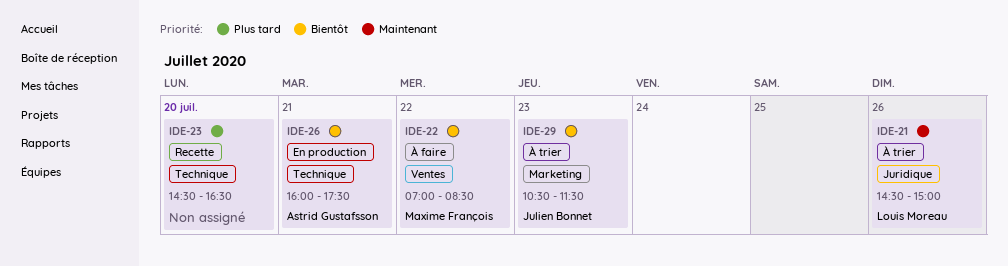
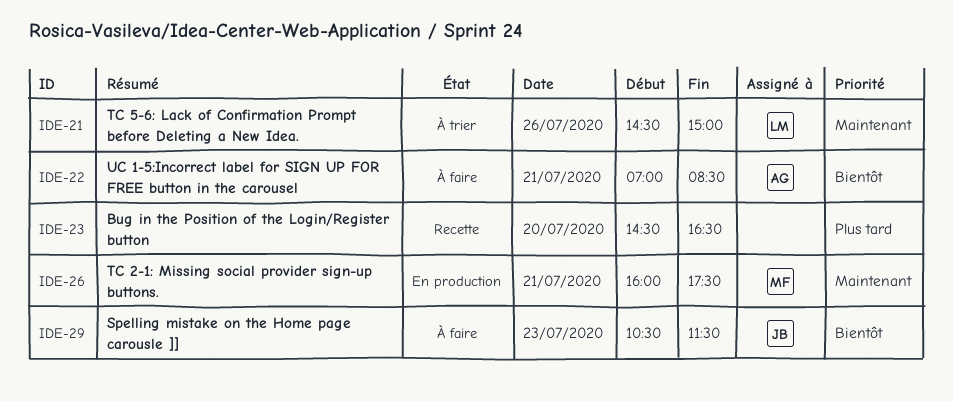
IDE-22, owner: Maxime François -> Astrid Gustafsson
IDE-22, day: Jul 22 -> Jul 21
IDE-26, owner: Astrid Gustafsson -> Maxime François
IDE-26, priority: Bientôt -> Maintenant
IDE-29, status: À trier -> À faire

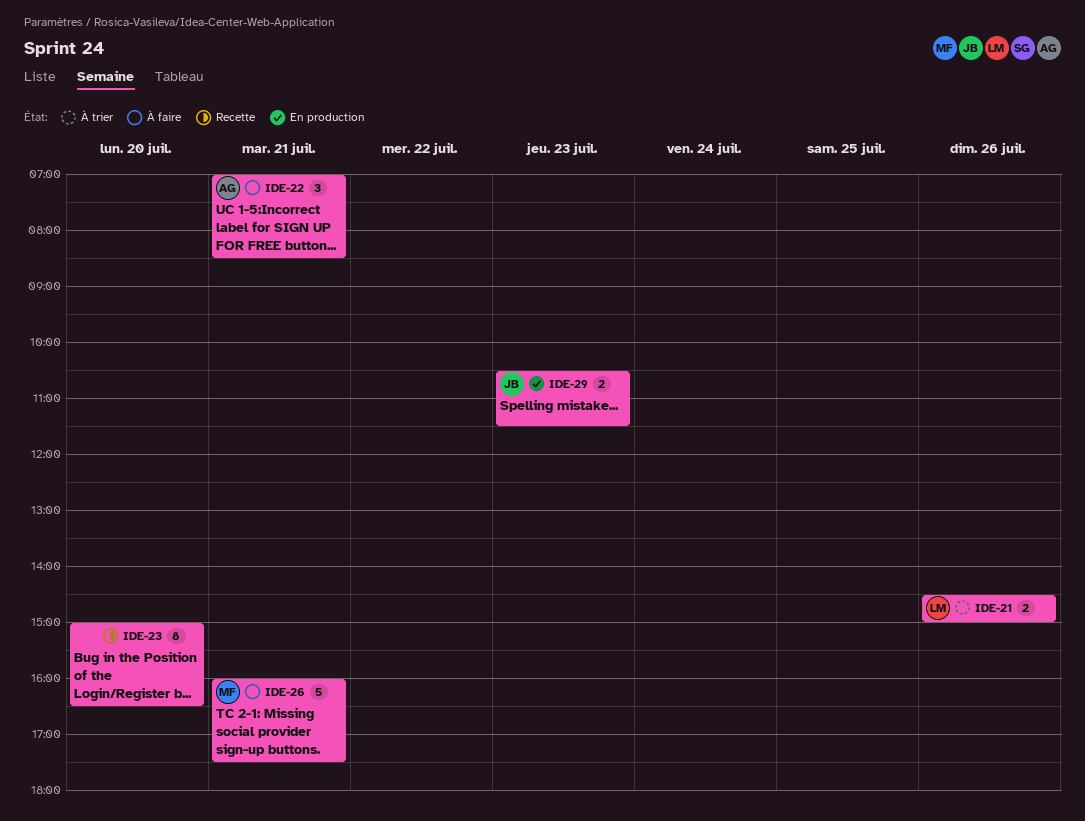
IDE-23, begins: 14:30 -> 15:00
IDE-26, status: En production -> À faire
IDE-29, status: À faire -> En production

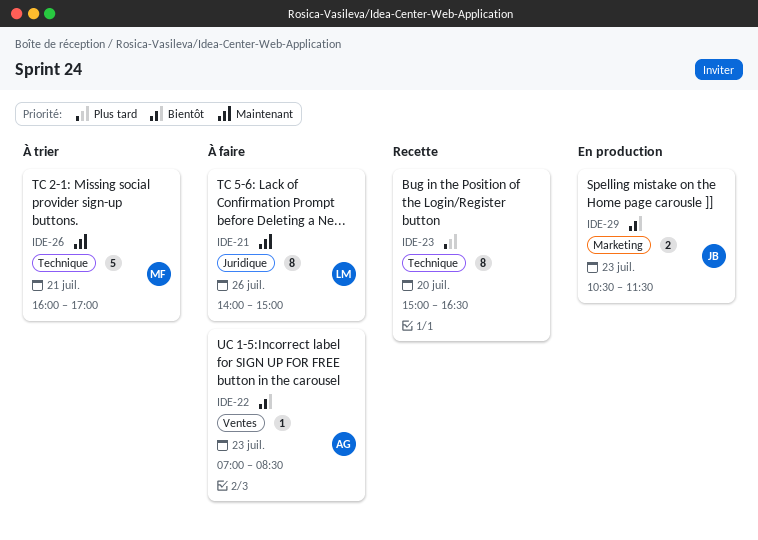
IDE-21, status: À trier -> À faire
IDE-21, estimate: 2 -> 8
IDE-21, begins: 14:30 -> 14:00
IDE-22, estimate: 3 -> 1
IDE-22, day: Jul 21 -> Jul 23
IDE-26, status: À faire -> À trier
IDE-26, ends: 17:30 -> 17:00

